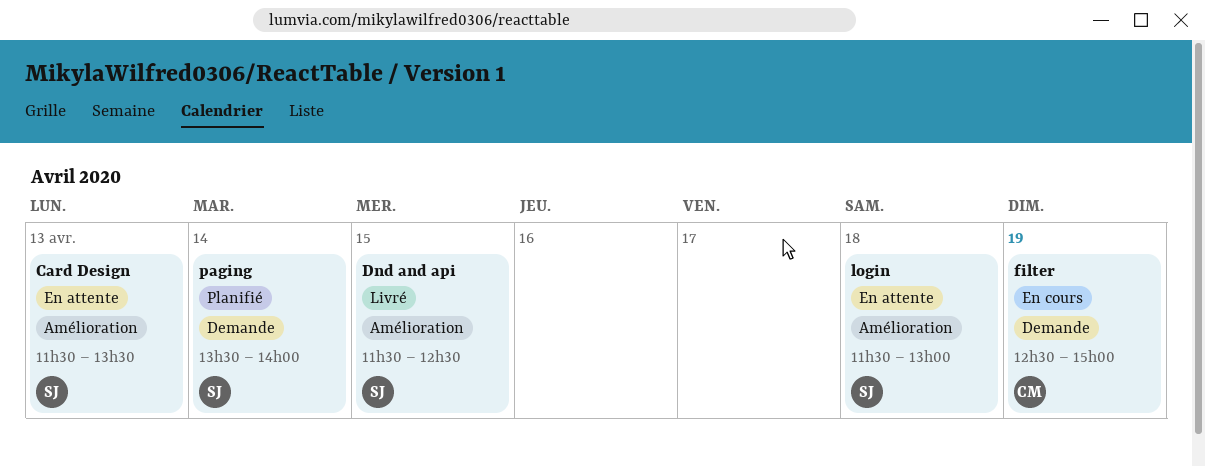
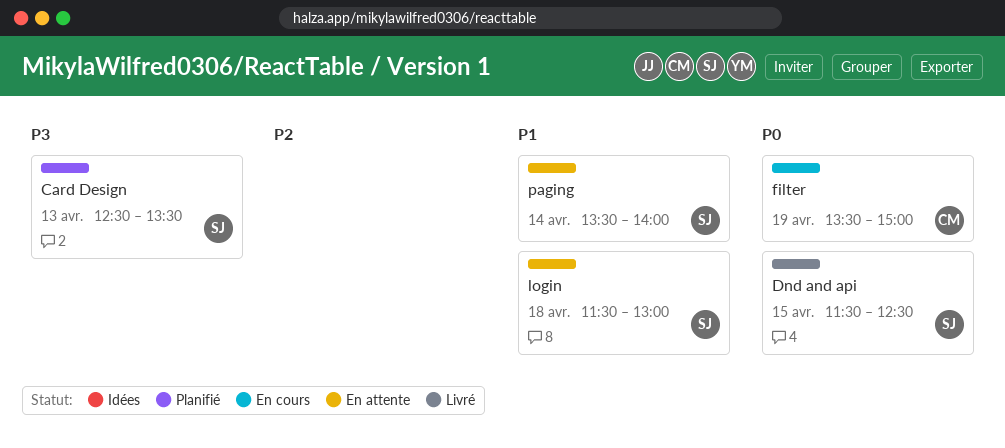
Card Design, status: En attente -> Planifié
Card Design, begins: 11:30 -> 12:30
filter, begins: 12:30 -> 13:30
paging, status: Planifié -> En attente

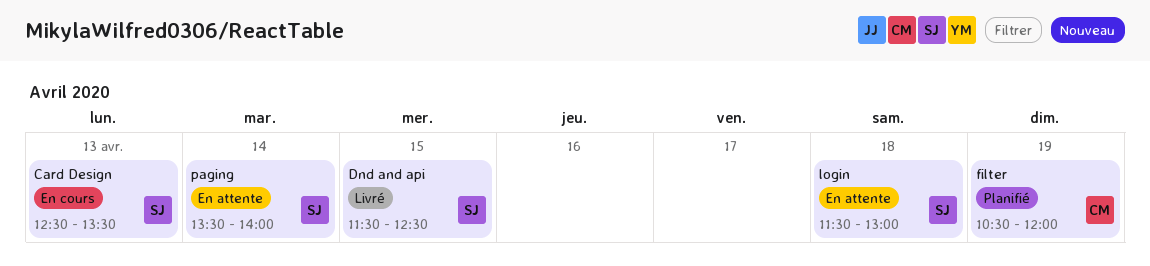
Card Design, status: Planifié -> En cours
filter, status: En cours -> Planifié
filter, begins: 13:30 -> 10:30
filter, ends: 15:00 -> 12:00

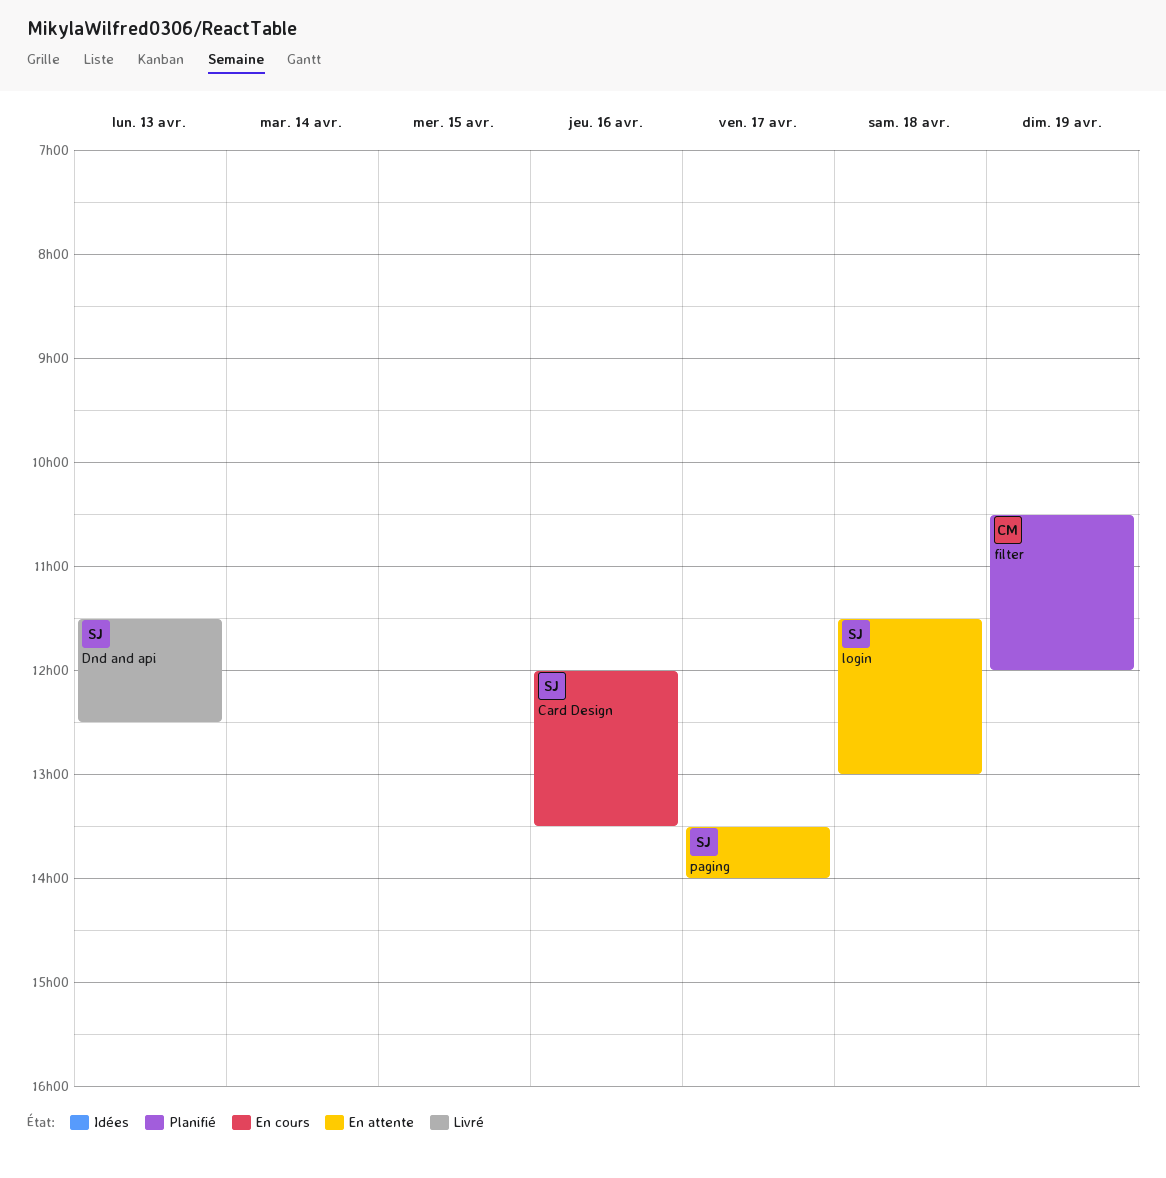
Card Design, day: Apr 13 -> Apr 16
Card Design, begins: 12:30 -> 12:00
Dnd and api, day: Apr 15 -> Apr 13
paging, day: Apr 14 -> Apr 17

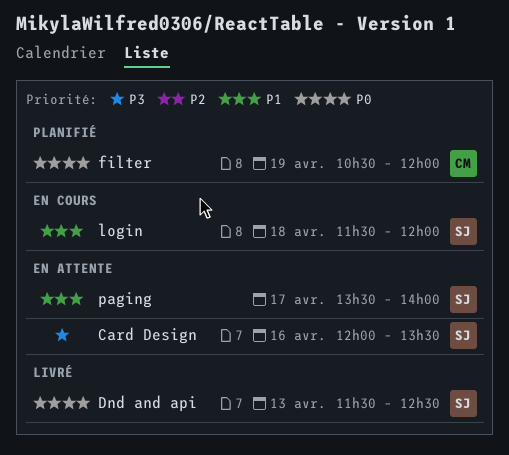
Card Design, status: En cours -> En attente
login, status: En attente -> En cours
login, ends: 13:00 -> 12:00

